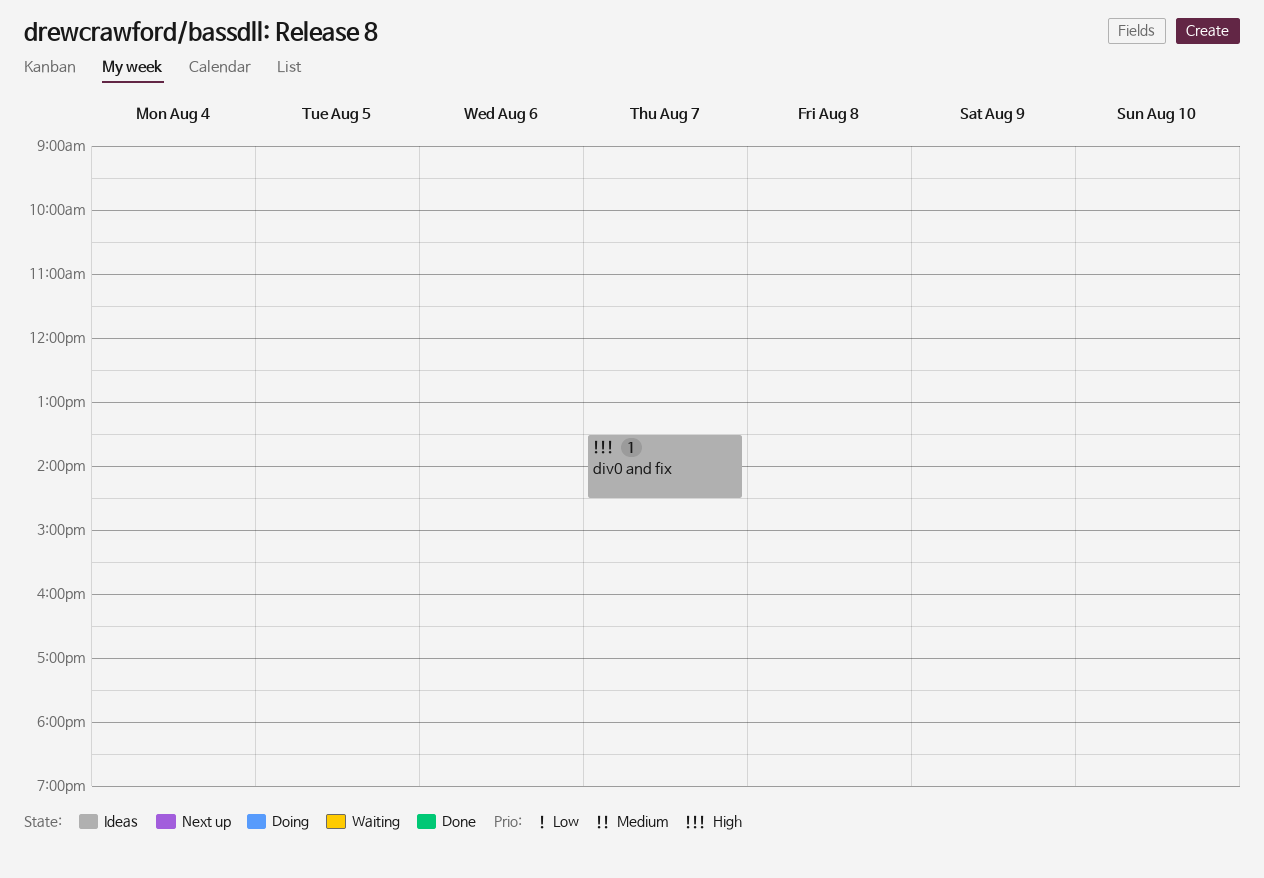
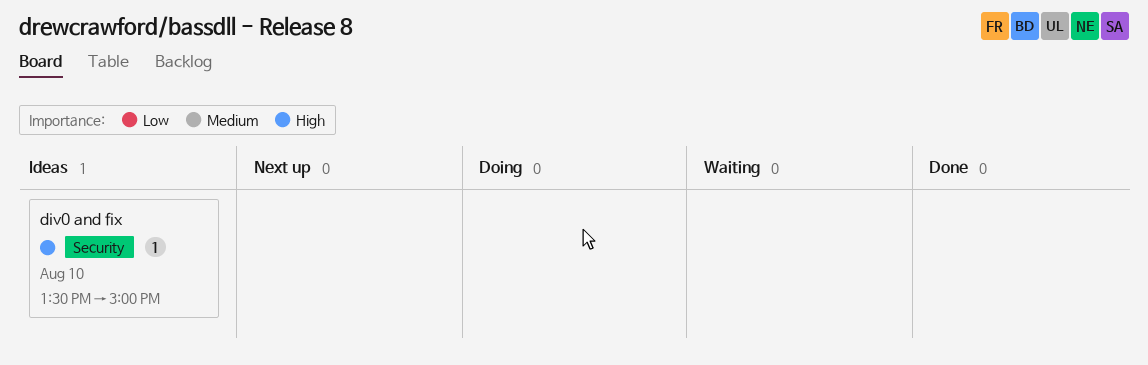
div0 and fix, day: Aug 7 -> Aug 10
div0 and fix, ends: 14:30 -> 15:00

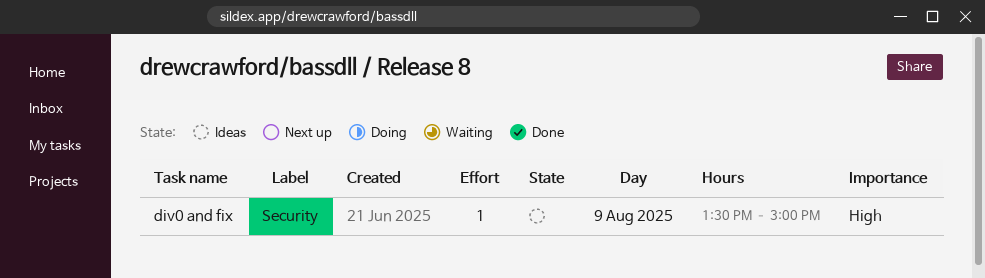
div0 and fix, day: Aug 10 -> Aug 9

